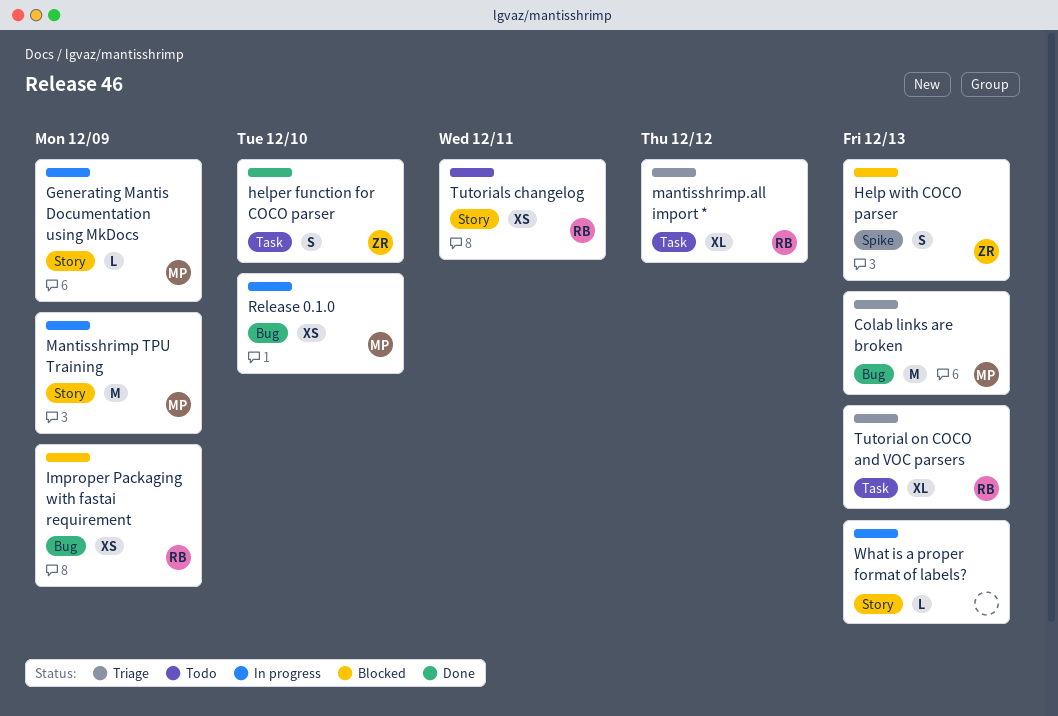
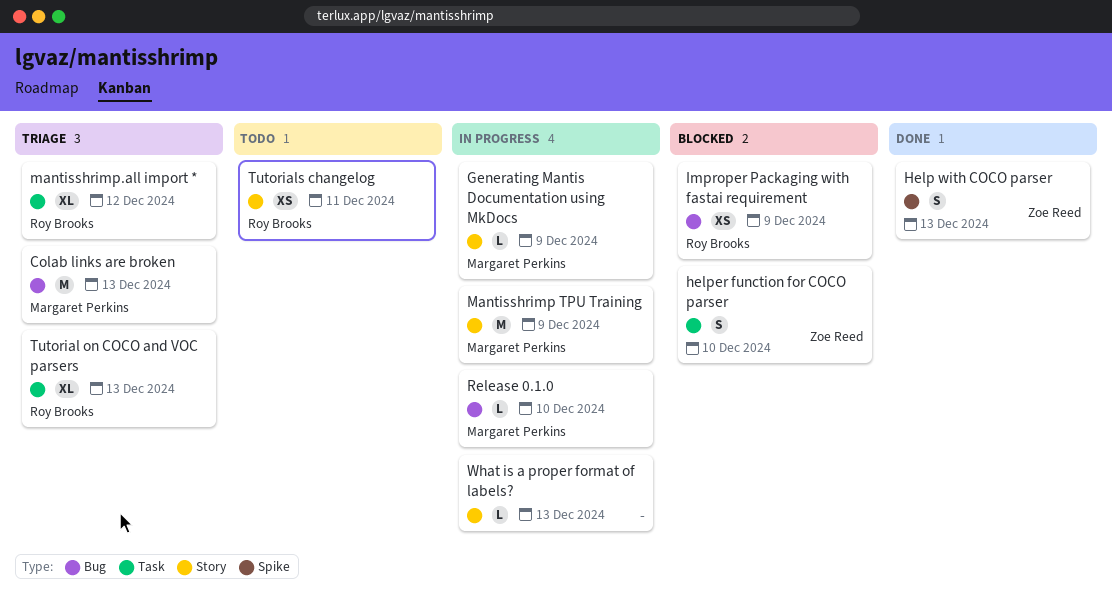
Help with COCO parser, status: Blocked -> Done
helper function for COCO parser, status: Done -> Blocked
Release 0.1.0, estimate: XS -> L

